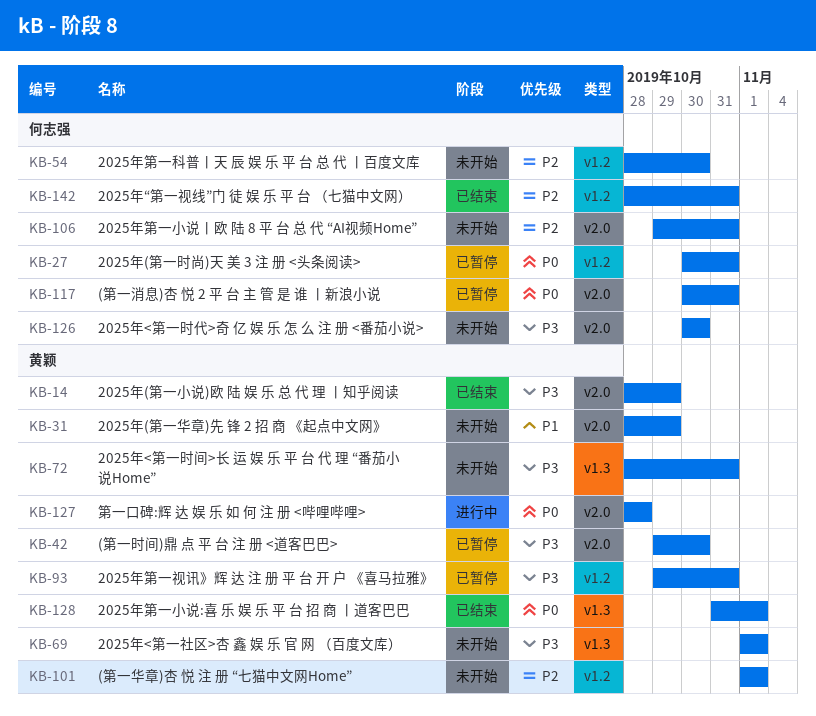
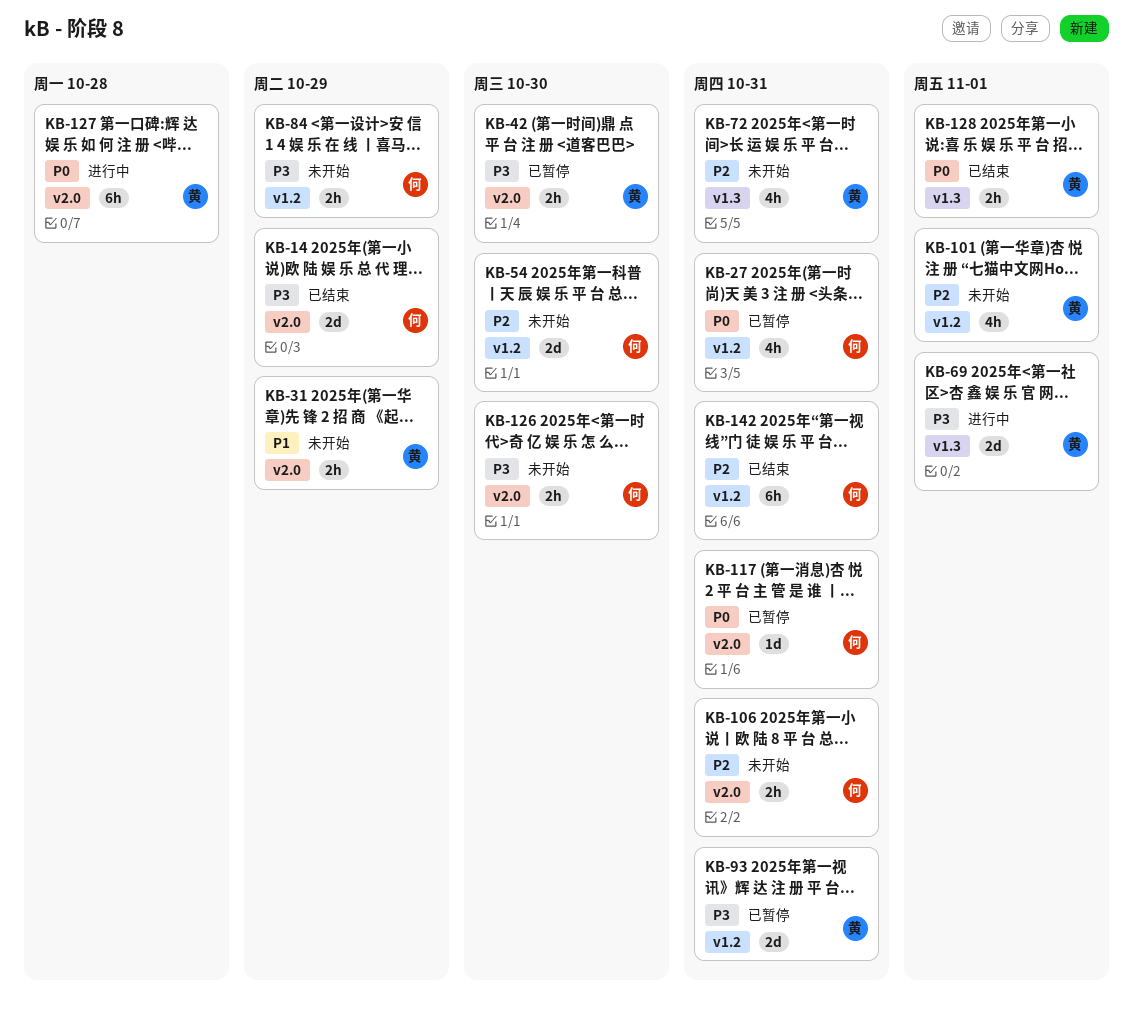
KB-14, owner: 黄颖 -> 何志强
KB-69, status: 未开始 -> 进行中
KB-72, priority: P3 -> P2
KB-84: none -> present

